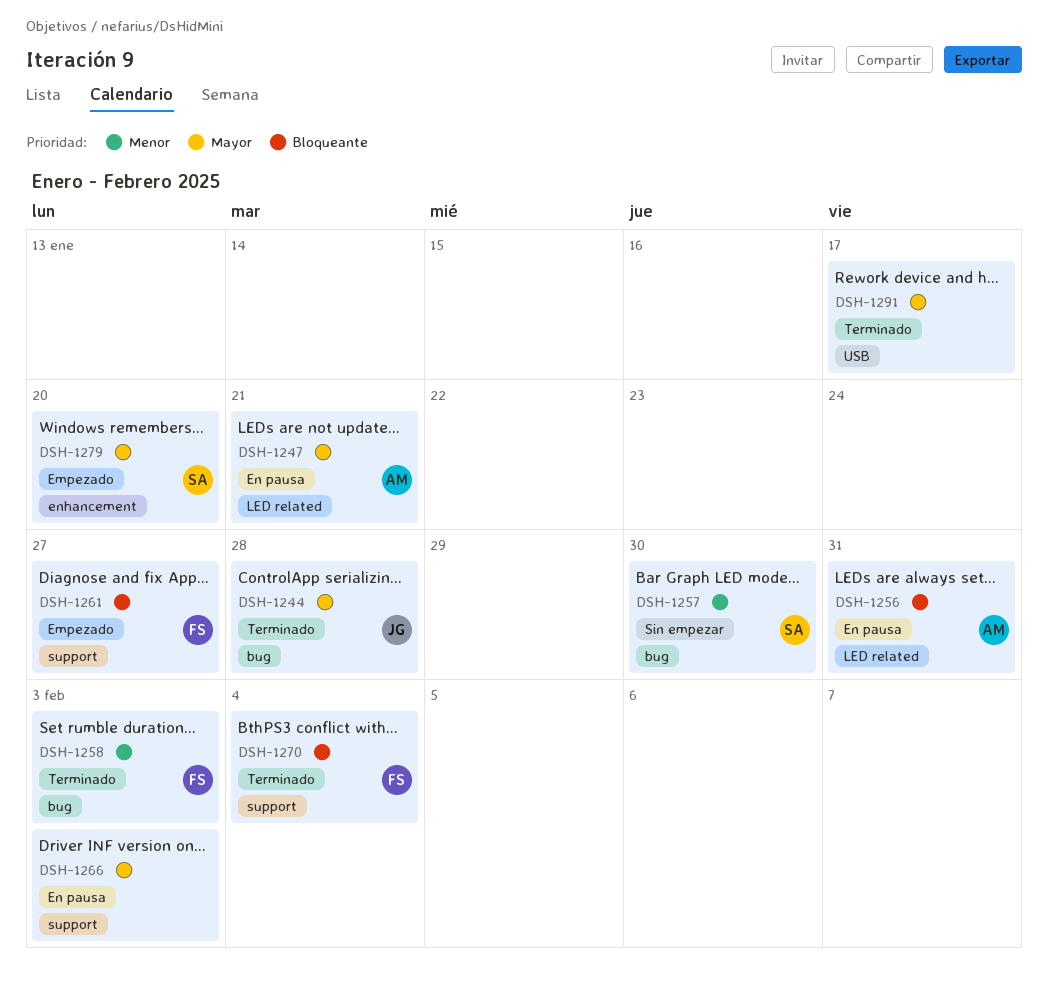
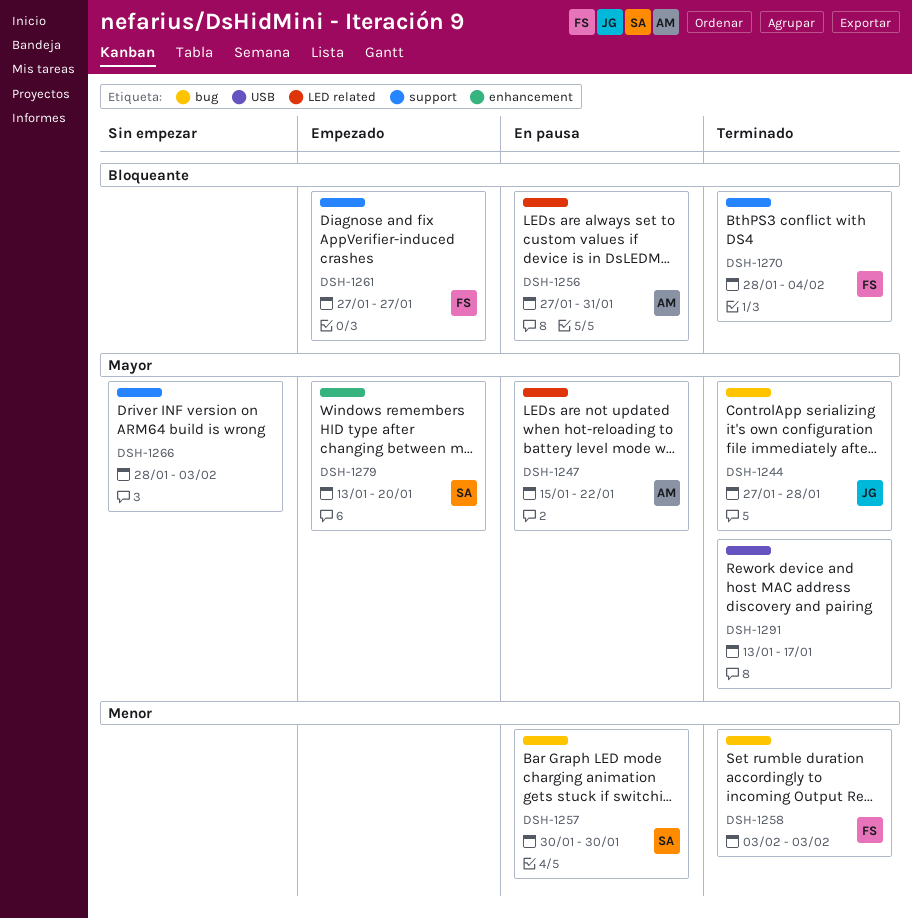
DSH-1247, due: Jan 21 -> Jan 22
DSH-1257, status: Sin empezar -> En pausa
DSH-1266, status: En pausa -> Sin empezar

